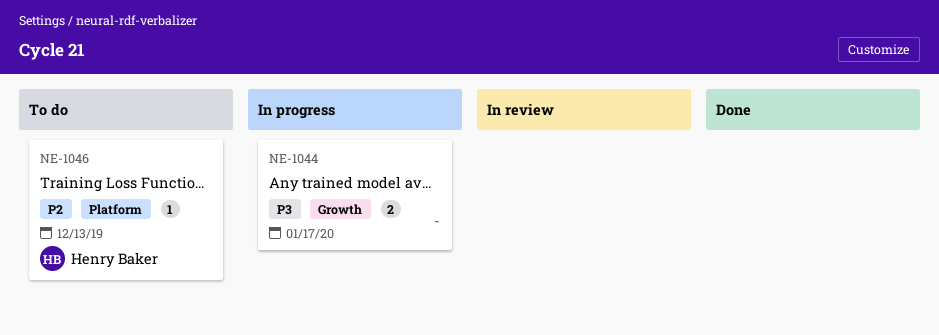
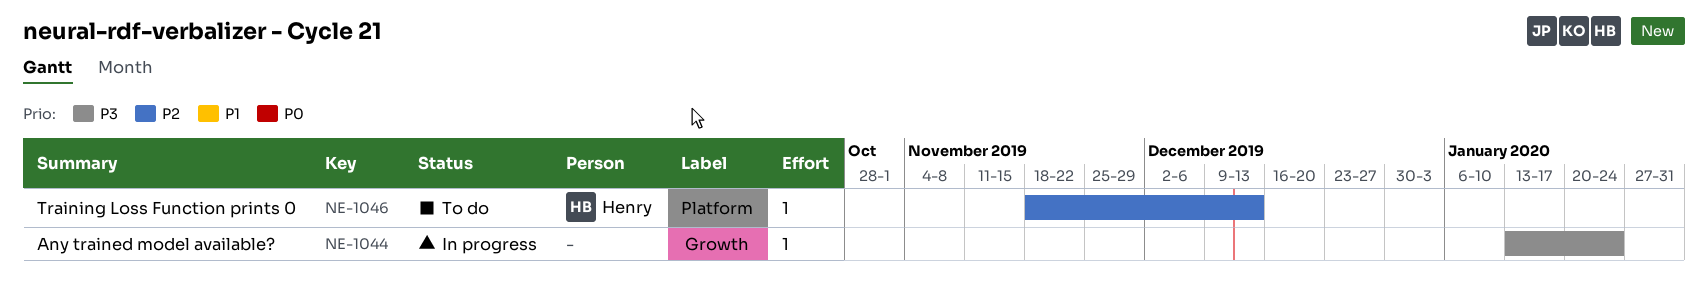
NE-1044, estimate: 2 -> 1
NE-1044, due: Jan 17 -> Jan 24

